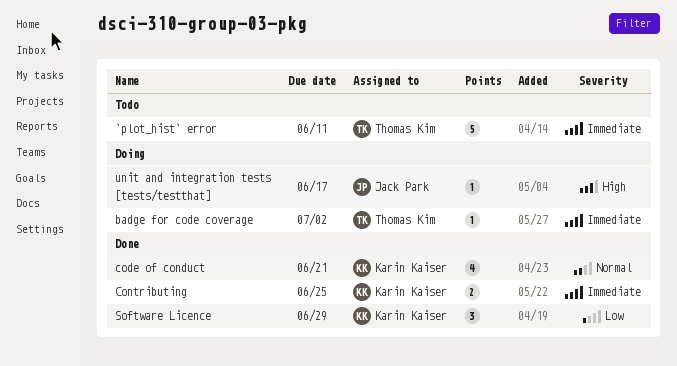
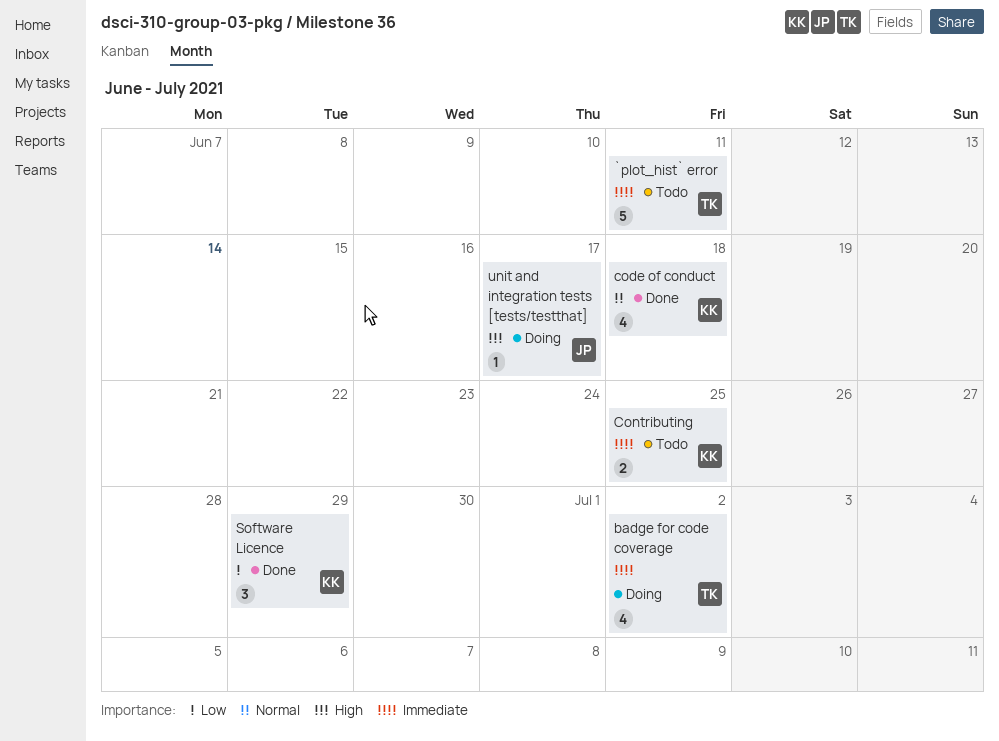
badge for code coverage, estimate: 1 -> 4
code of conduct, due: Jun 21 -> Jun 18
Contributing, status: Done -> Todo

